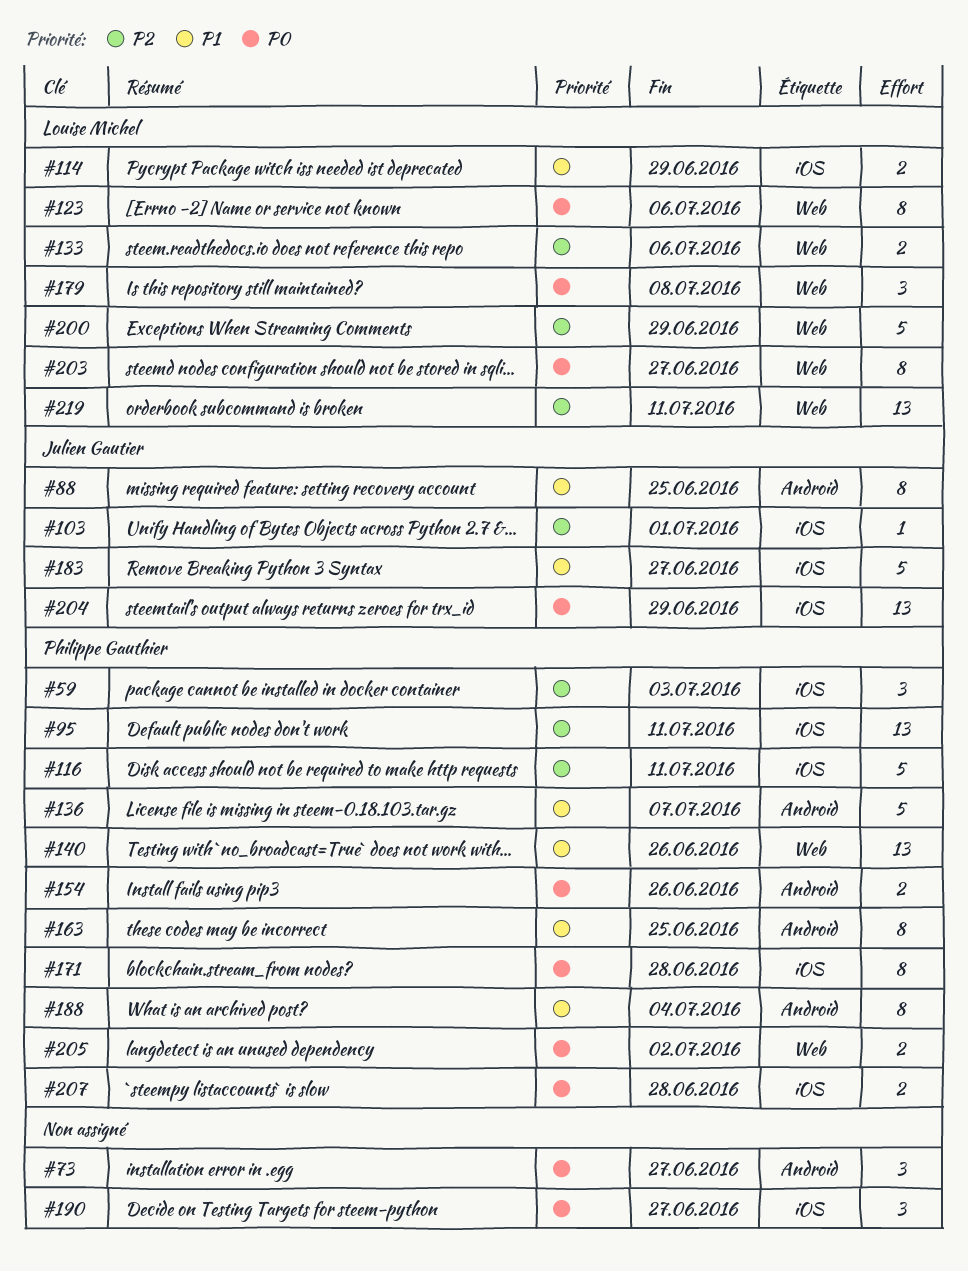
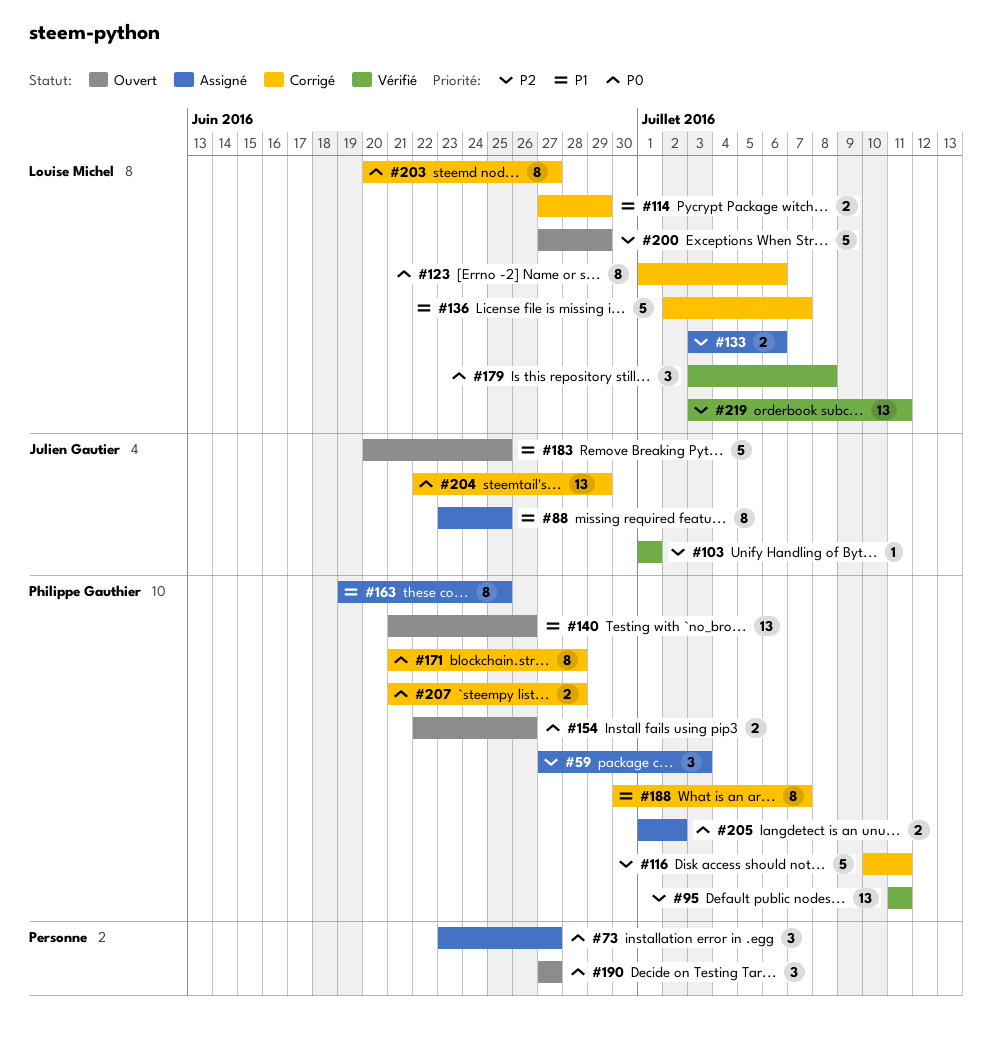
#136, owner: Philippe Gauthier -> Louise Michel
#183, due: Jun 27 -> Jun 25
#188, due: Jul 4 -> Jul 7

